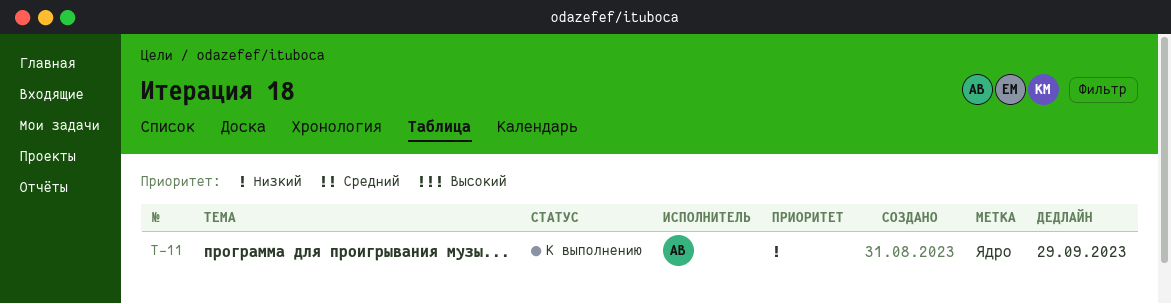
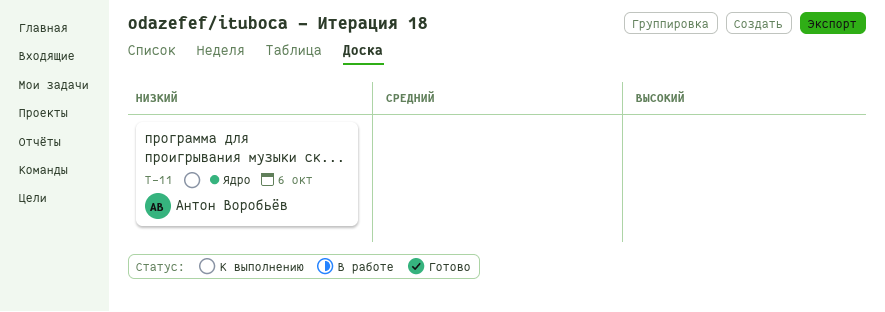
T-11, due: Sep 29 -> Oct 6

